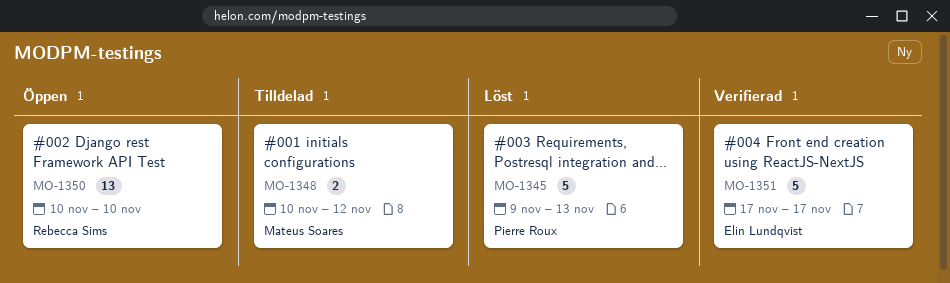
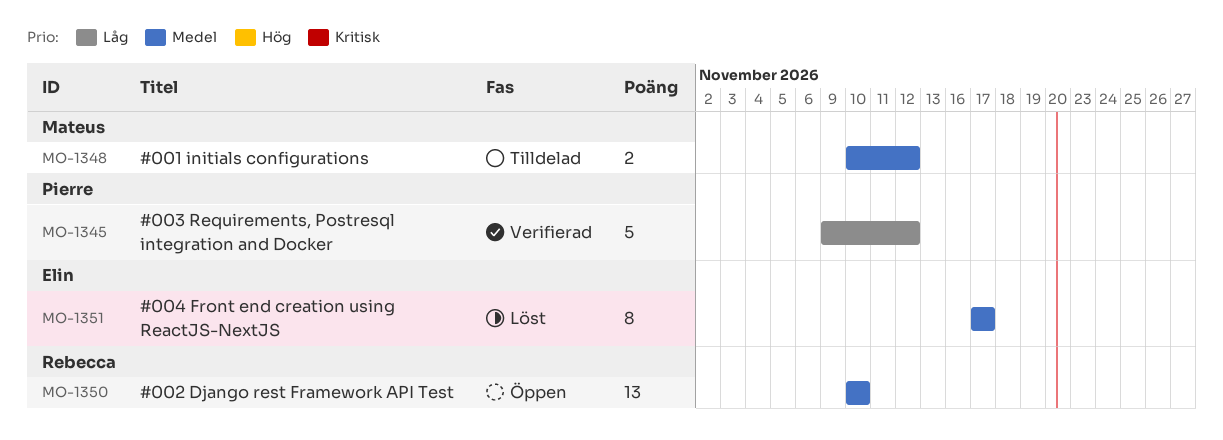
MO-1345, status: Löst -> Verifierad
MO-1345, due: Nov 13 -> Nov 12
MO-1351, status: Verifierad -> Löst
MO-1351, estimate: 5 -> 8

